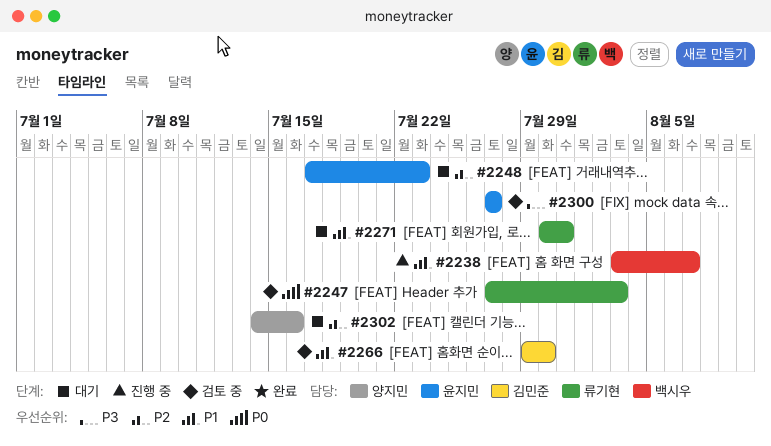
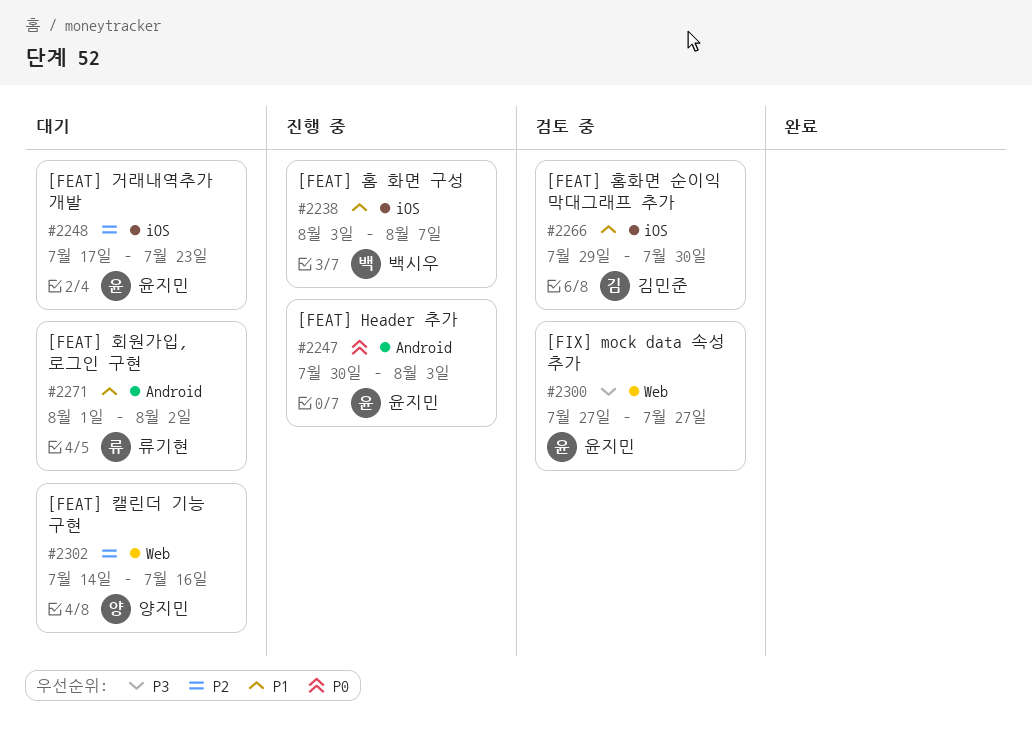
#2247, status: 검토 중 -> 진행 중
#2247, owner: 류기현 -> 윤지민
#2247, start: Jul 27 -> Jul 30
#2271, start: Jul 30 -> Aug 1
#2271, due: Jul 31 -> Aug 2

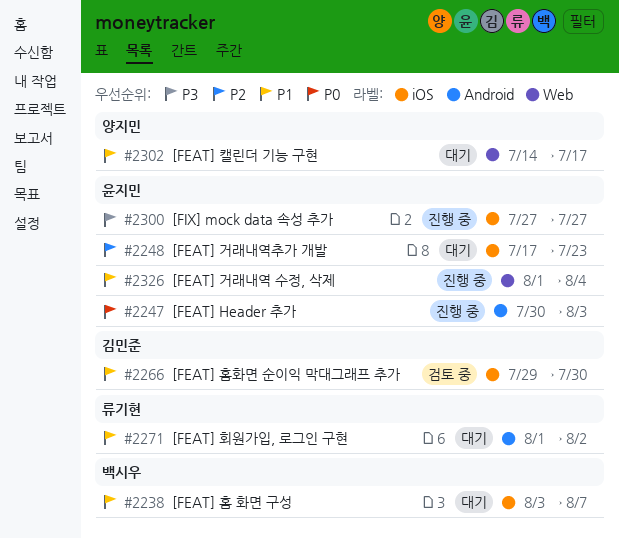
#2238, status: 진행 중 -> 대기
#2300, status: 검토 중 -> 진행 중
#2300, label: Web -> iOS
#2302, priority: P2 -> P1
#2302, due: Jul 16 -> Jul 17
#2326: none -> present

